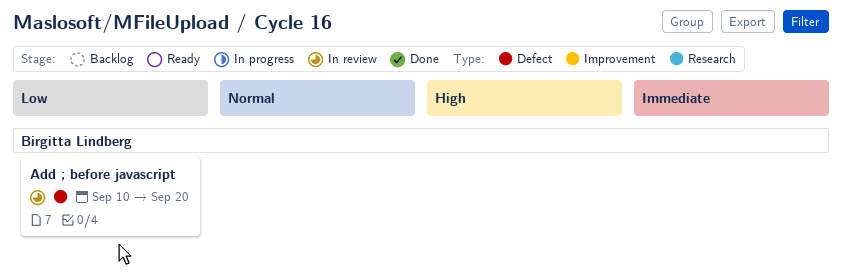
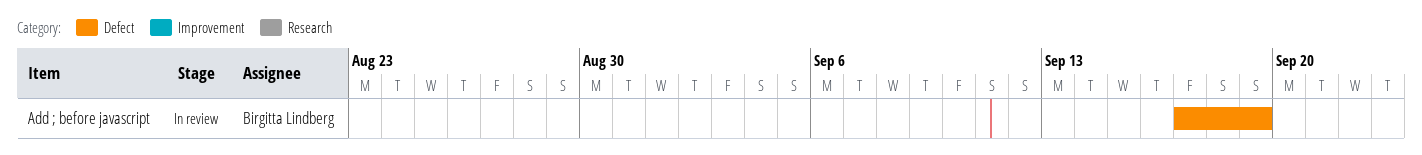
Add ; before javascript, start: Sep 10 -> Sep 17
Add ; before javascript, due: Sep 20 -> Sep 19

